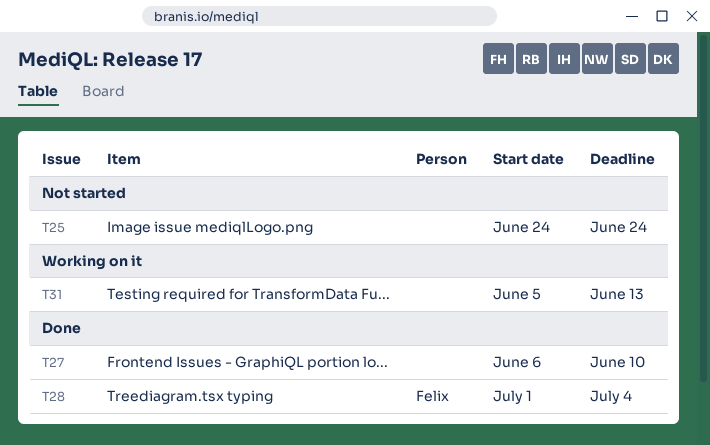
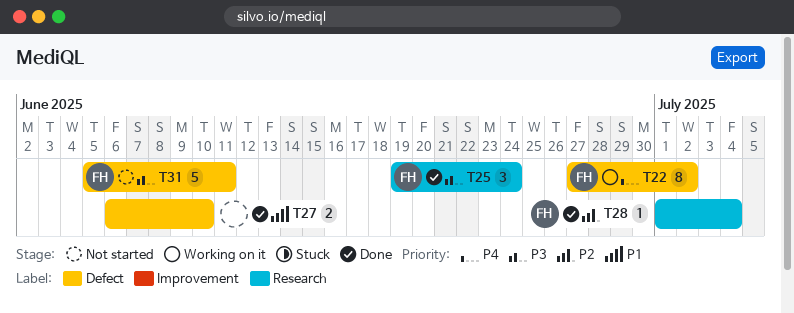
T22: none -> present
T25, status: Not started -> Done
T25, owner: none -> Felix
T25, start: Jun 24 -> Jun 19
T31, status: Working on it -> Not started
T31, owner: none -> Felix
T31, due: Jun 13 -> Jun 11

